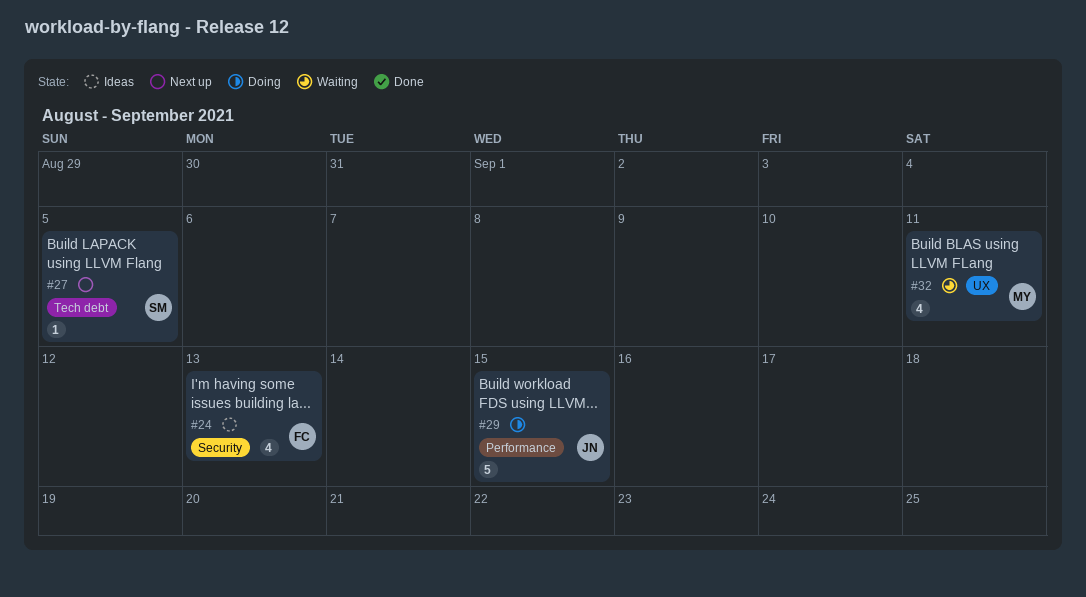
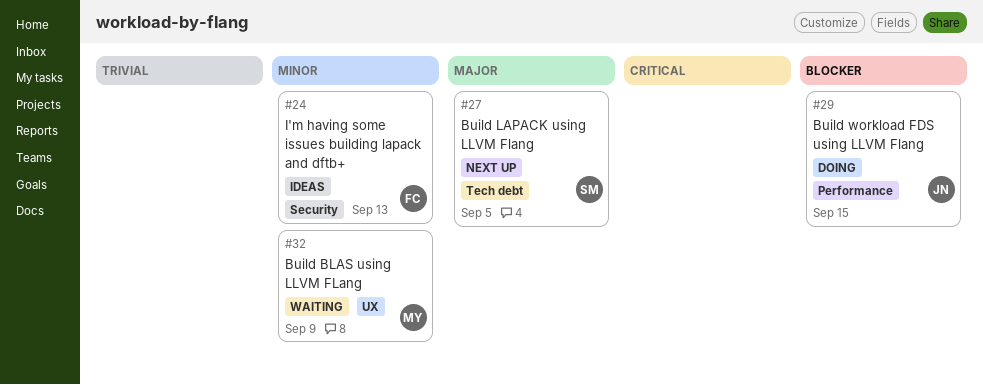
#32, due: Sep 11 -> Sep 9

